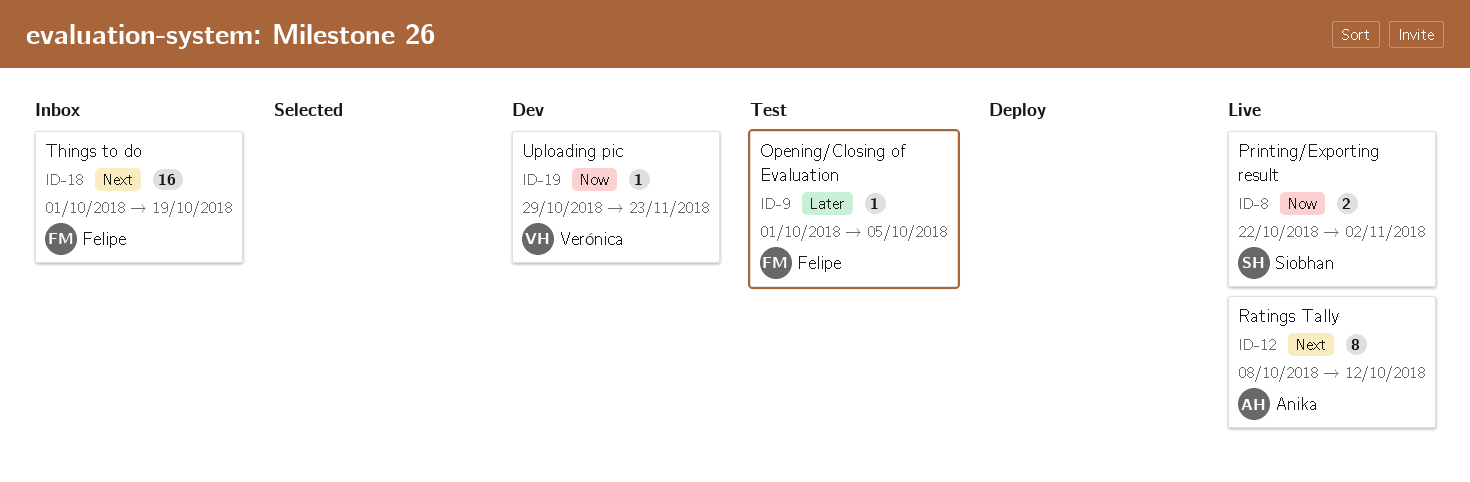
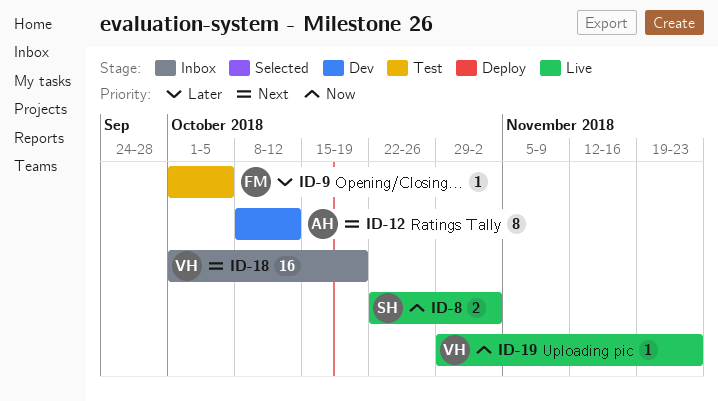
ID-12, status: Live -> Dev
ID-18, owner: Felipe -> Verónica
ID-19, status: Dev -> Live

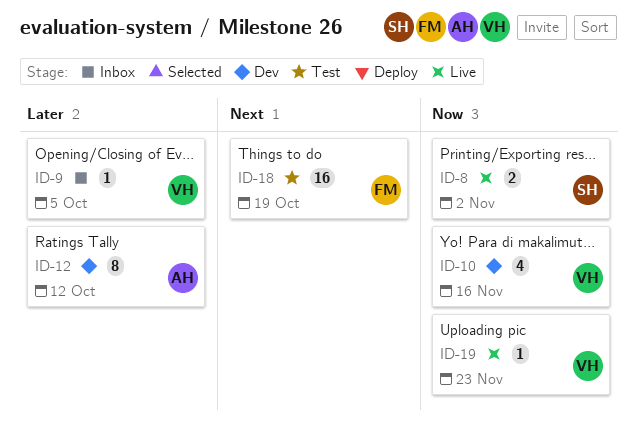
ID-9, status: Test -> Inbox
ID-9, owner: FM -> VH
ID-10: none -> present
ID-12, priority: Next -> Later
ID-18, status: Inbox -> Test
ID-18, owner: VH -> FM

